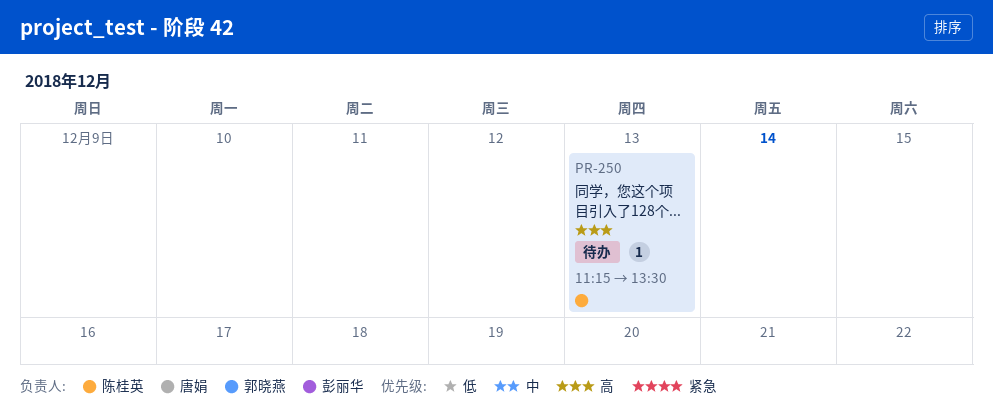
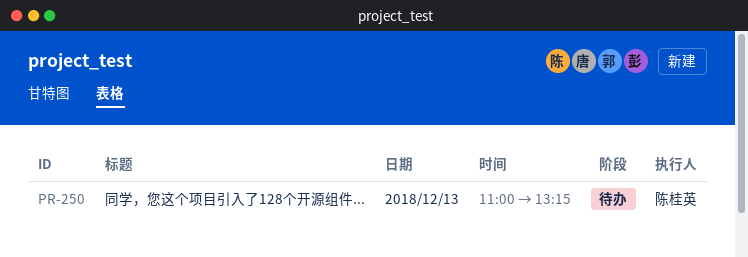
PR-250, begins: 11:15 -> 11:00
PR-250, ends: 13:30 -> 13:15

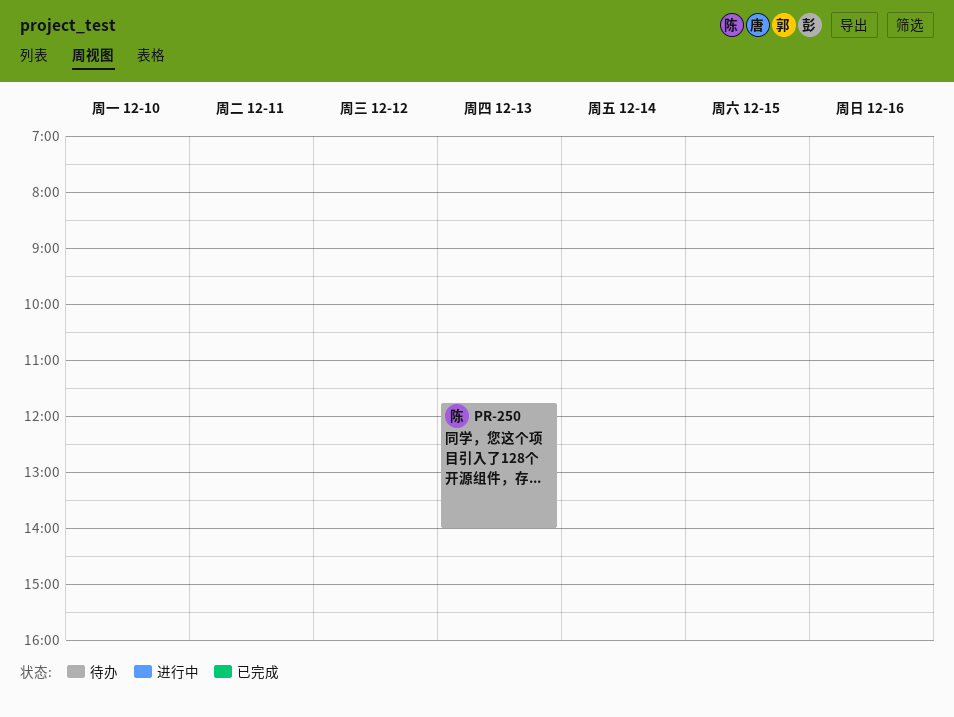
PR-250, begins: 11:00 -> 11:45
PR-250, ends: 13:15 -> 14:00

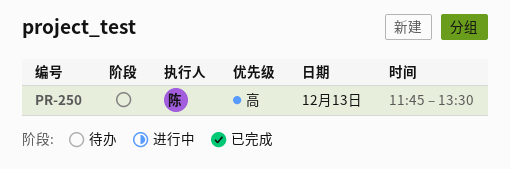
PR-250, ends: 14:00 -> 13:30

